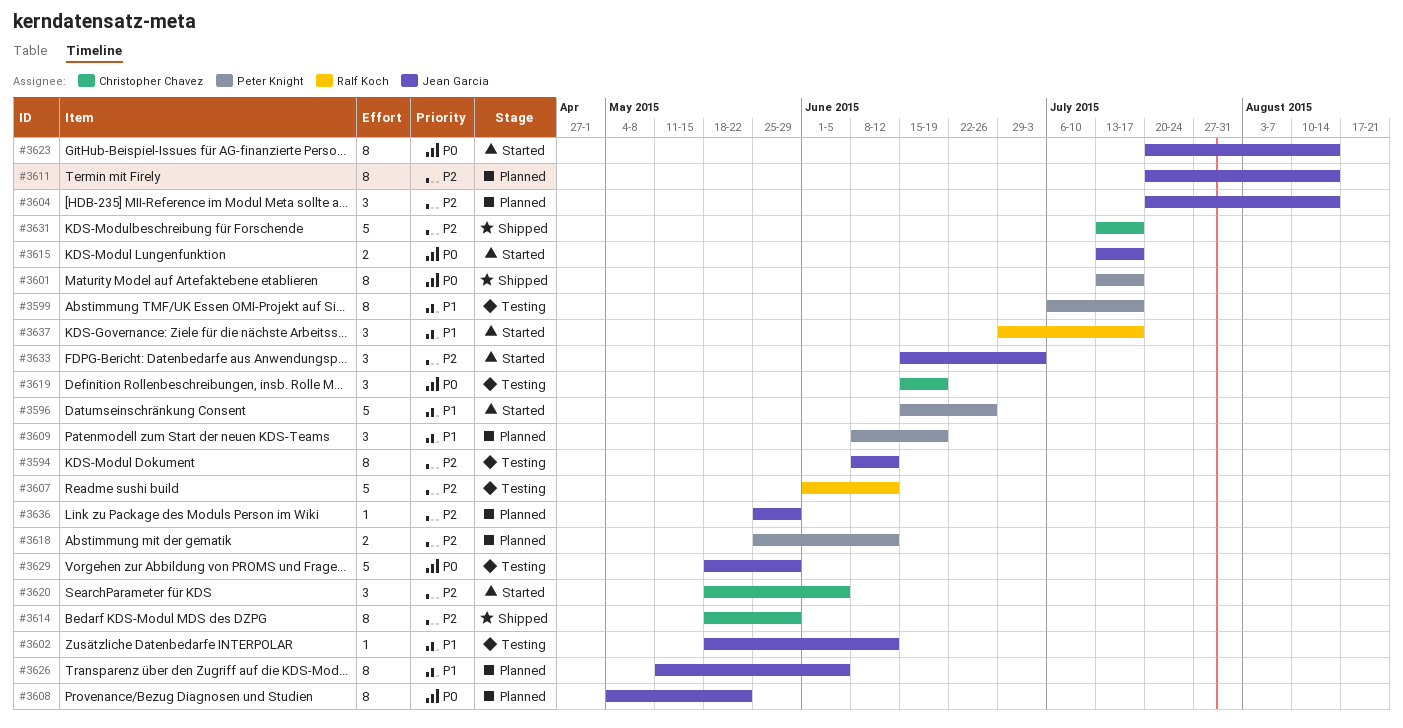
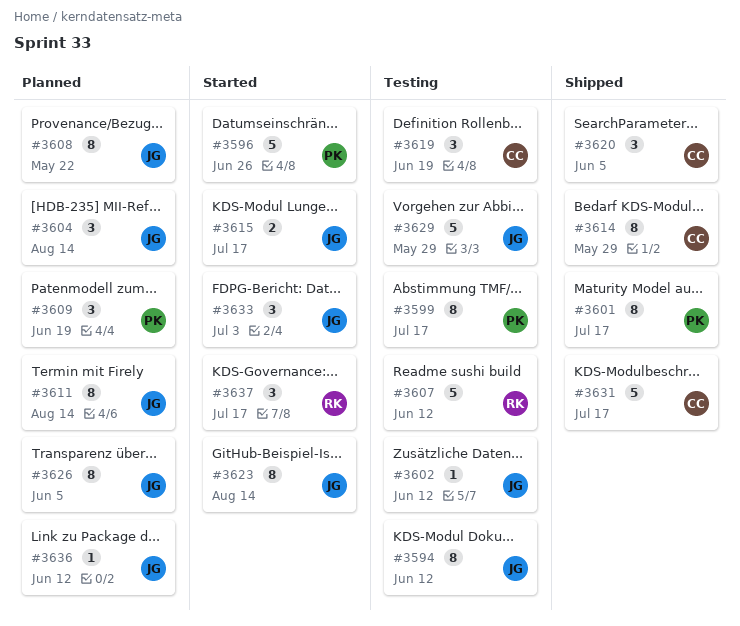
#3618: present -> none
#3620, status: Started -> Shipped
#3636, due: May 29 -> Jun 12

